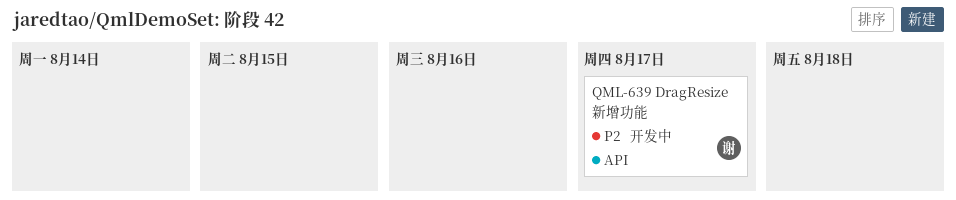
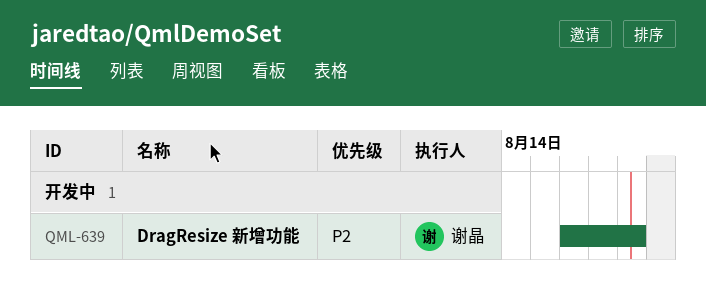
QML-639, due: Aug 17 -> Aug 18

